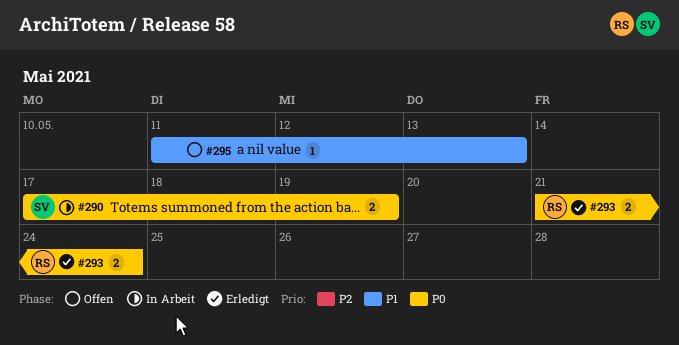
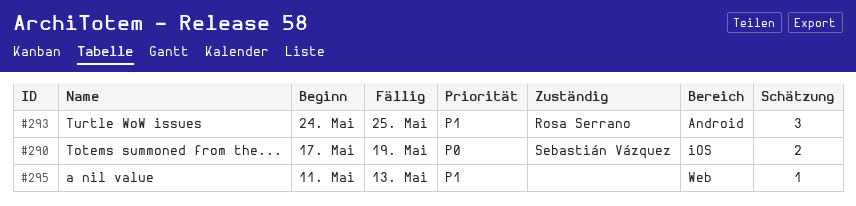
#293, priority: P0 -> P1
#293, estimate: 2 -> 3
#293, start: May 21 -> May 24
#293, due: May 24 -> May 25

